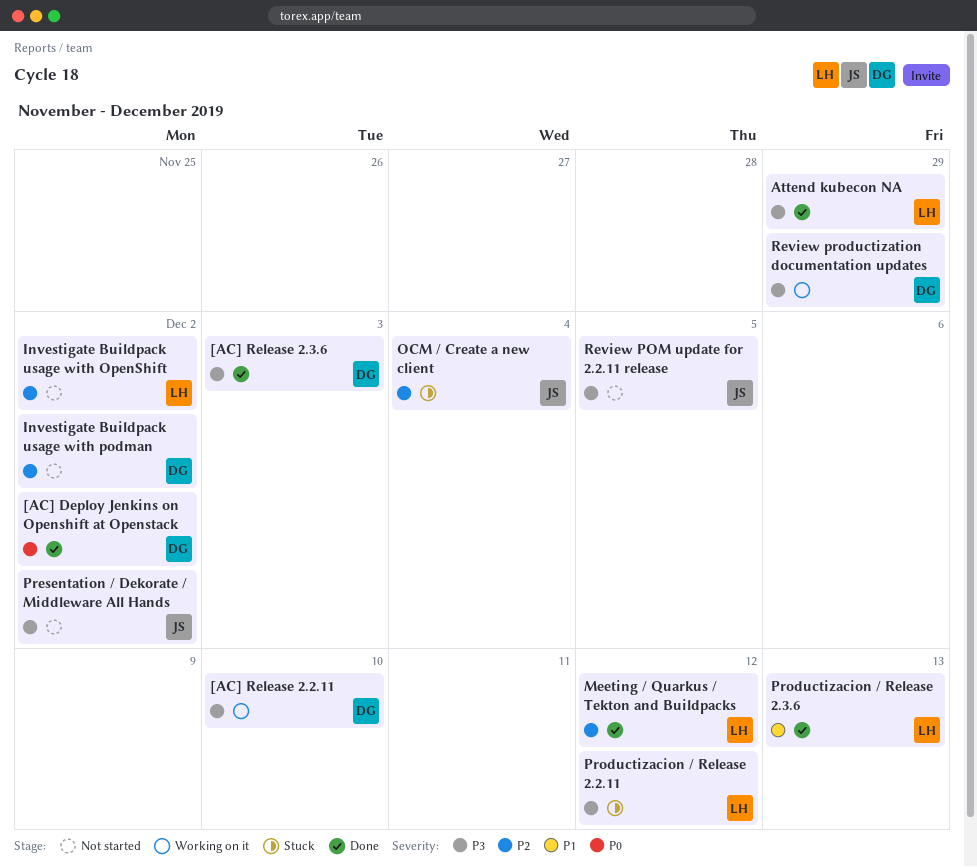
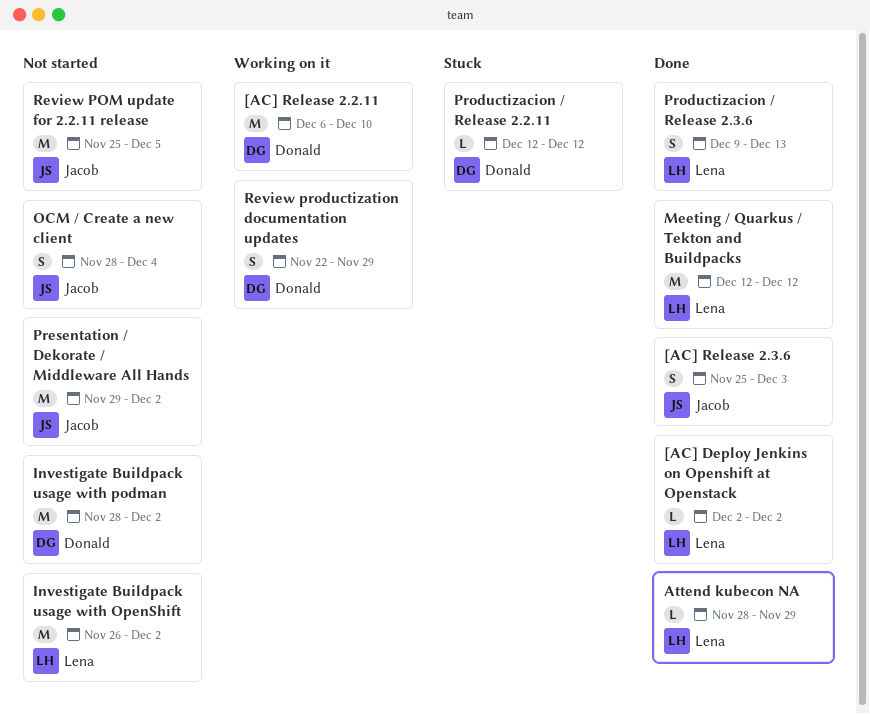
[AC] Deploy Jenkins on Openshift at Openstack, owner: Donald -> Lena
[AC] Release 2.3.6, owner: Donald -> Jacob
OCM / Create a new client, status: Stuck -> Not started
Productizacion / Release 2.2.11, owner: Lena -> Donald

